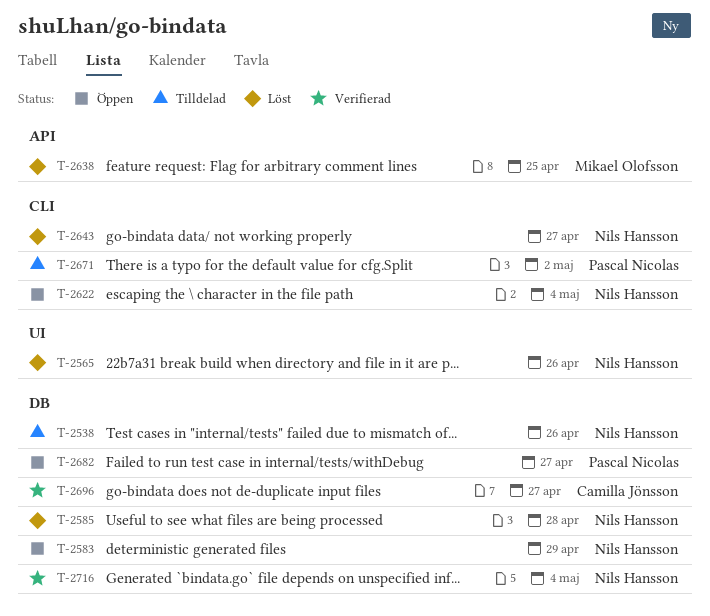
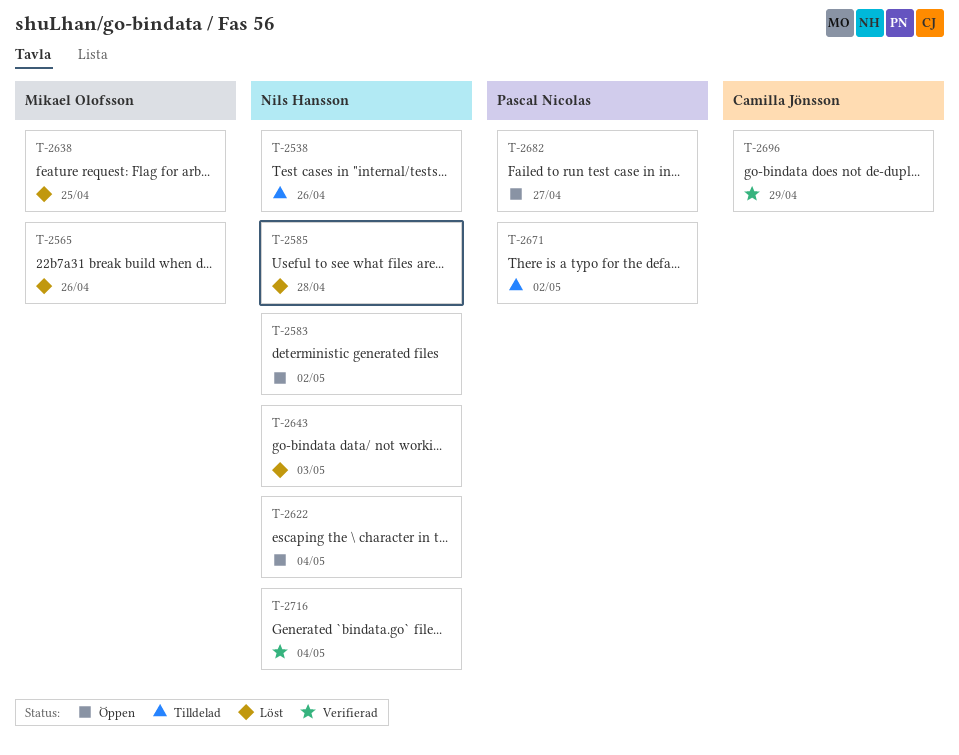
T-2565, owner: Nils Hansson -> Mikael Olofsson
T-2583, due: Apr 29 -> May 2
T-2643, due: Apr 27 -> May 3
T-2696, due: Apr 27 -> Apr 29

